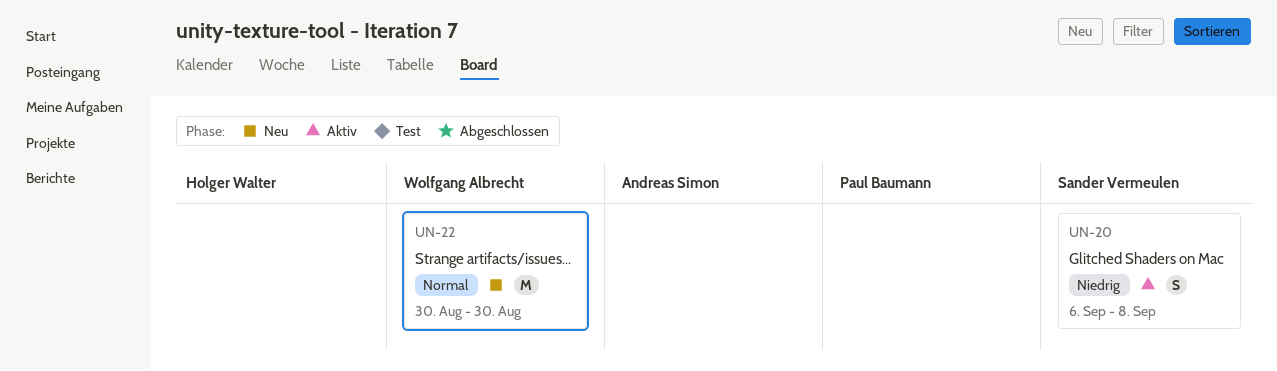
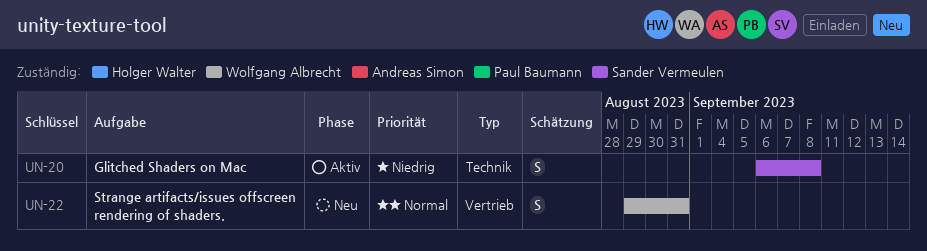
UN-22, estimate: M -> S
UN-22, start: Aug 30 -> Aug 29
UN-22, due: Aug 30 -> Aug 31

